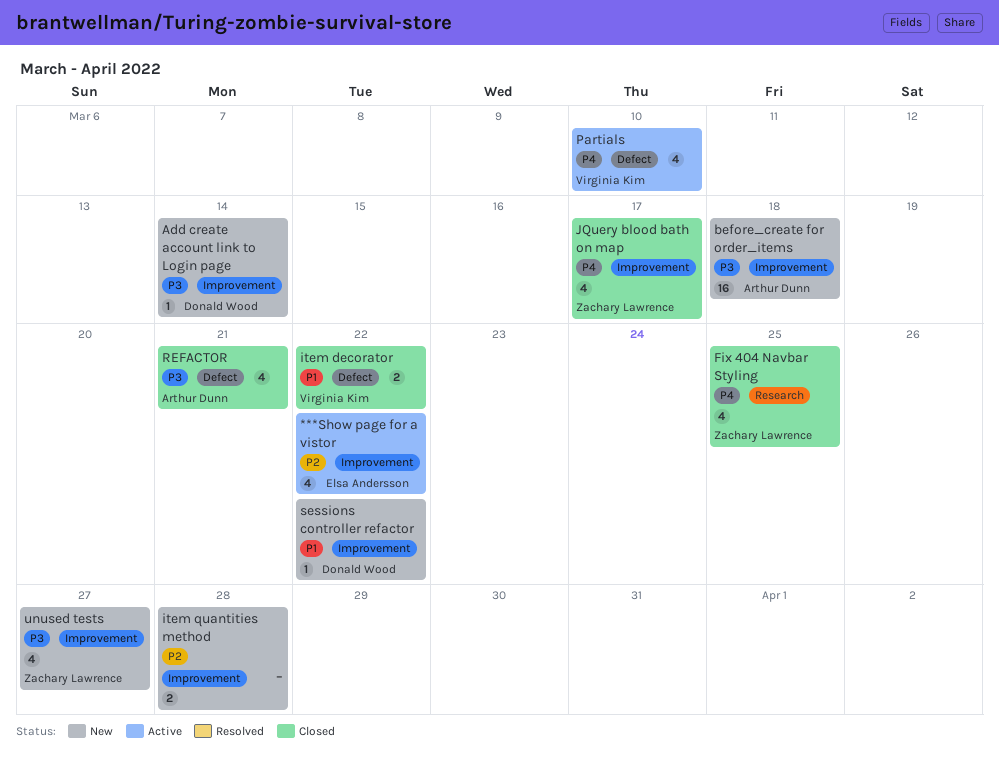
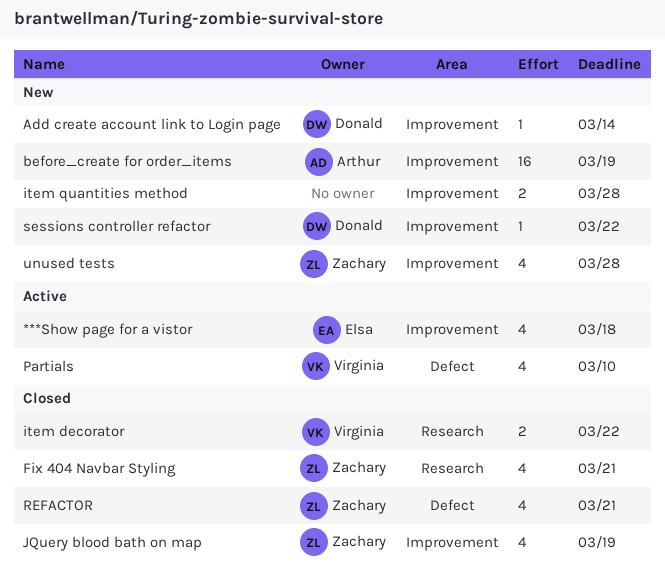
***Show page for a vistor, due: Mar 22 -> Mar 18
before_create for order_items, due: Mar 18 -> Mar 19
Fix 404 Navbar Styling, due: Mar 25 -> Mar 21
item decorator, label: Defect -> Research
JQuery blood bath on map, due: Mar 17 -> Mar 19
REFACTOR, owner: Arthur Dunn -> Zachary Lawrence
unused tests, due: Mar 27 -> Mar 28

